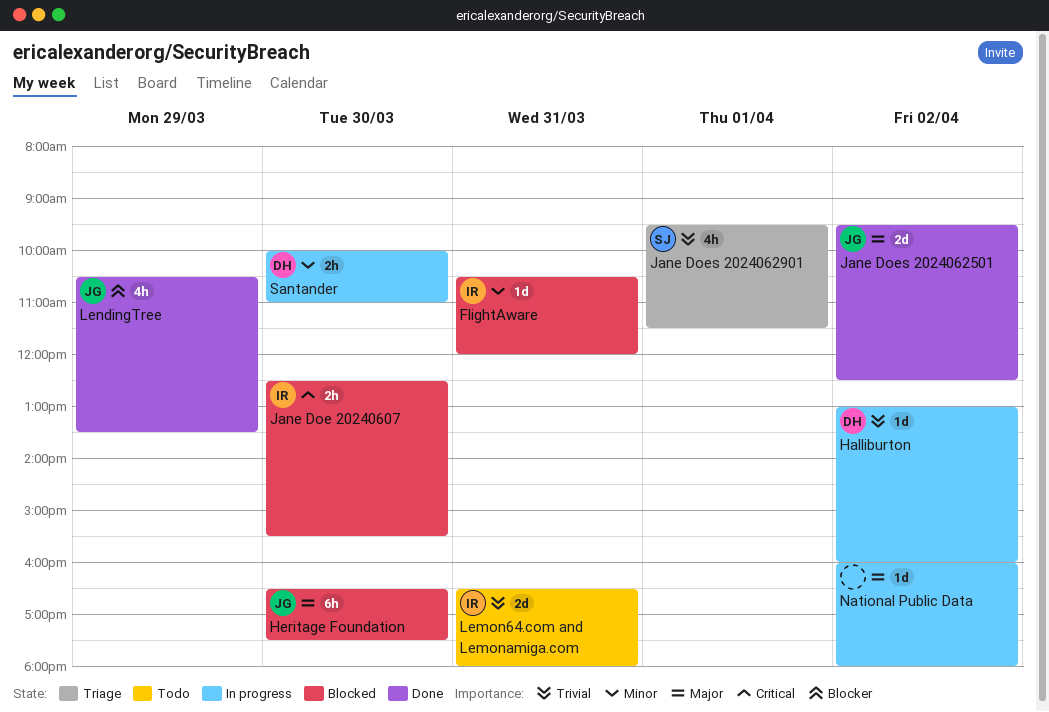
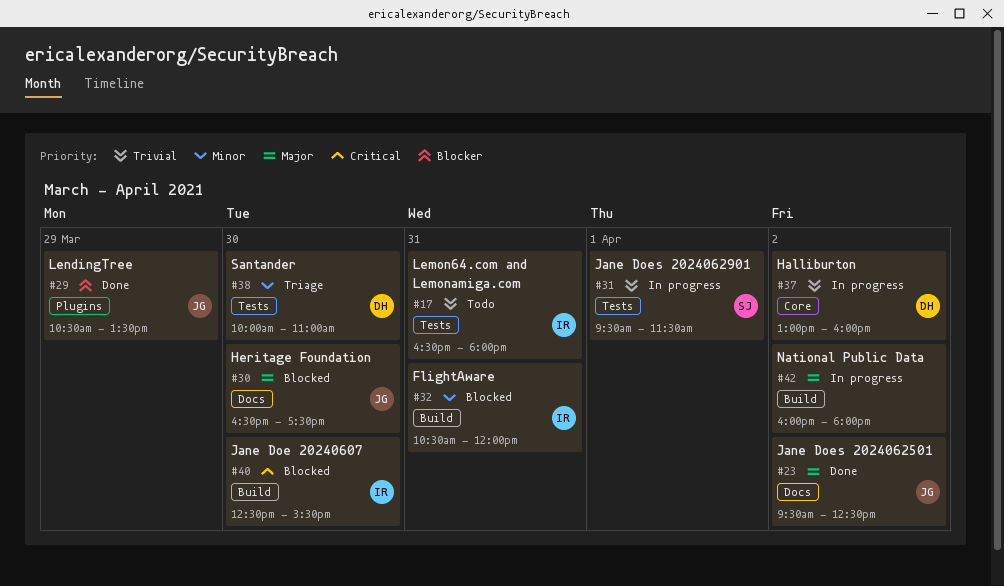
Jane Does 2024062901, status: Triage -> In progress
Santander, status: In progress -> Triage

